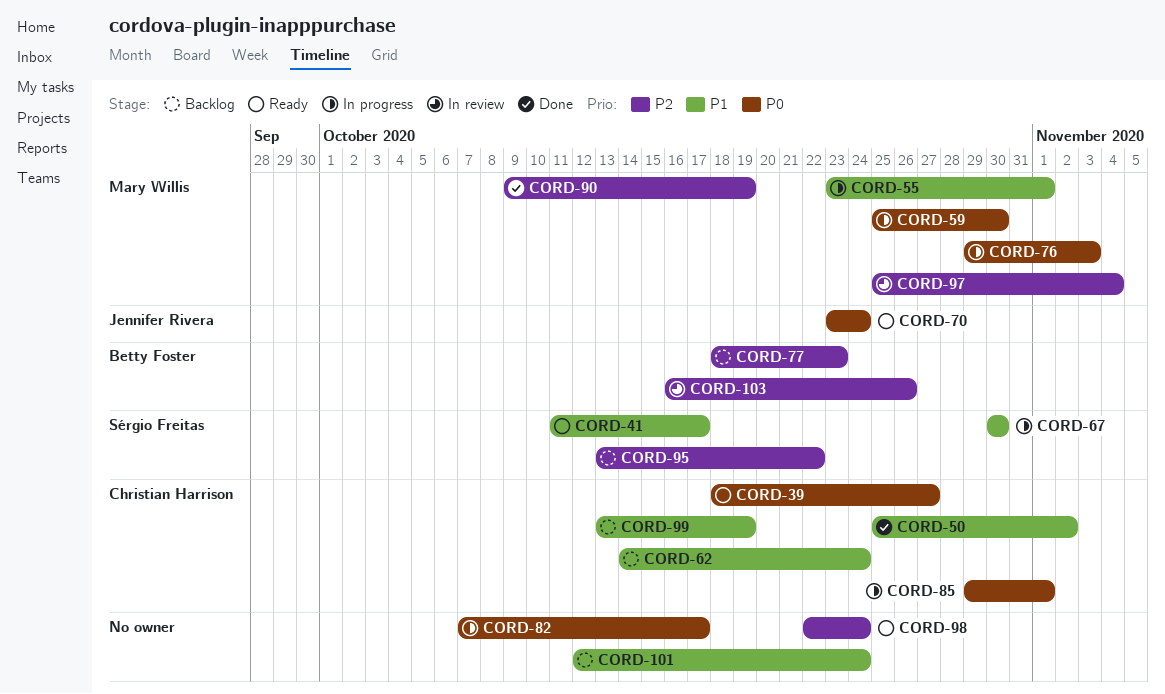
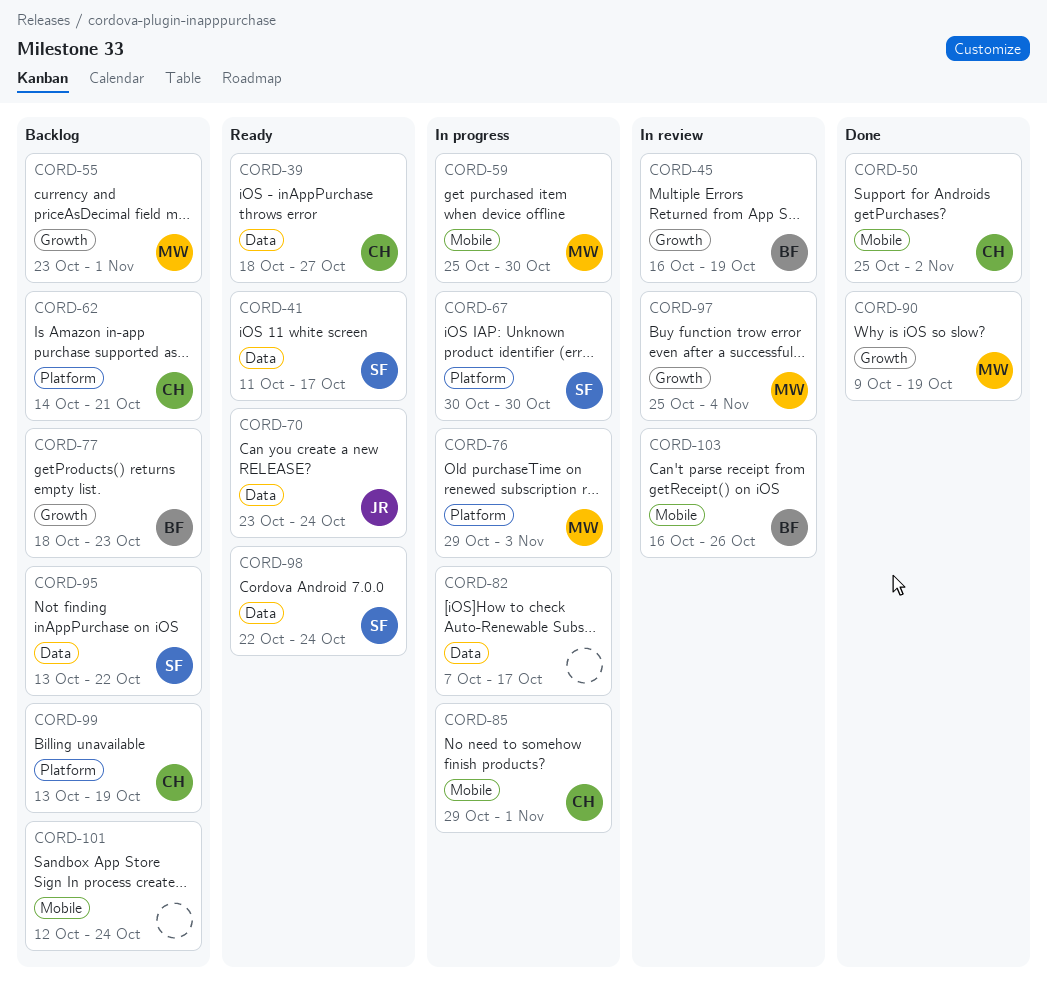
CORD-45: none -> present
CORD-55, status: In progress -> Backlog
CORD-62, due: Oct 24 -> Oct 21
CORD-98, owner: none -> Sérgio Freitas

